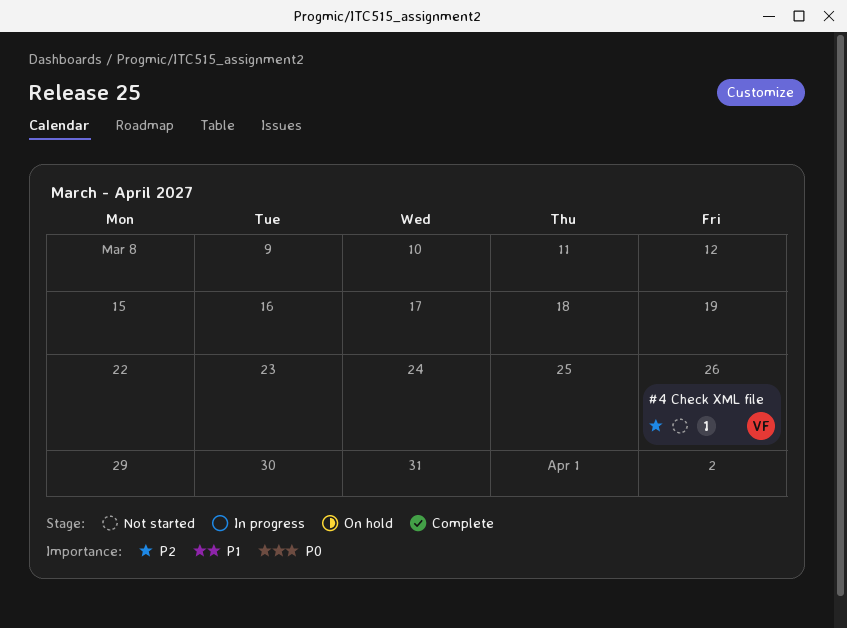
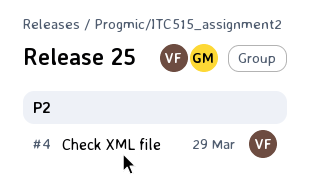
#4, due: Mar 26 -> Mar 29

